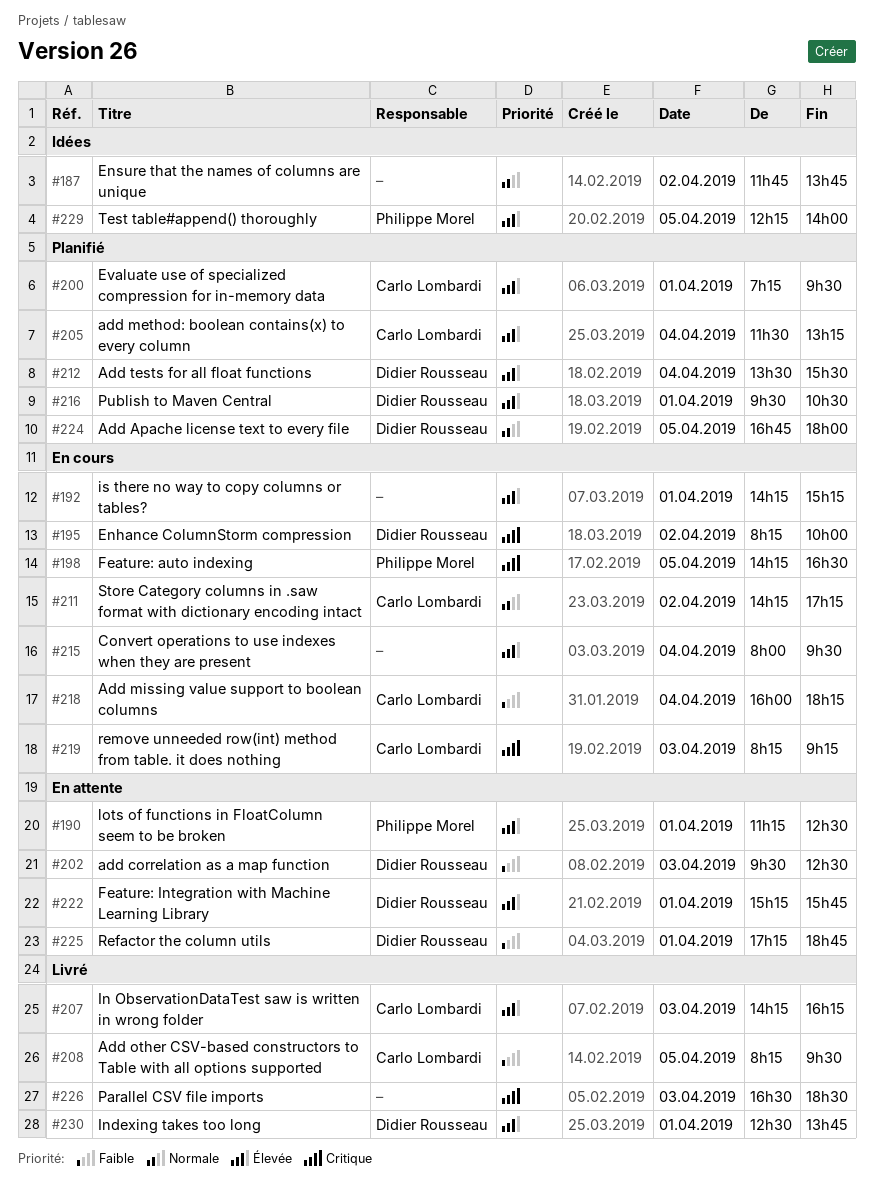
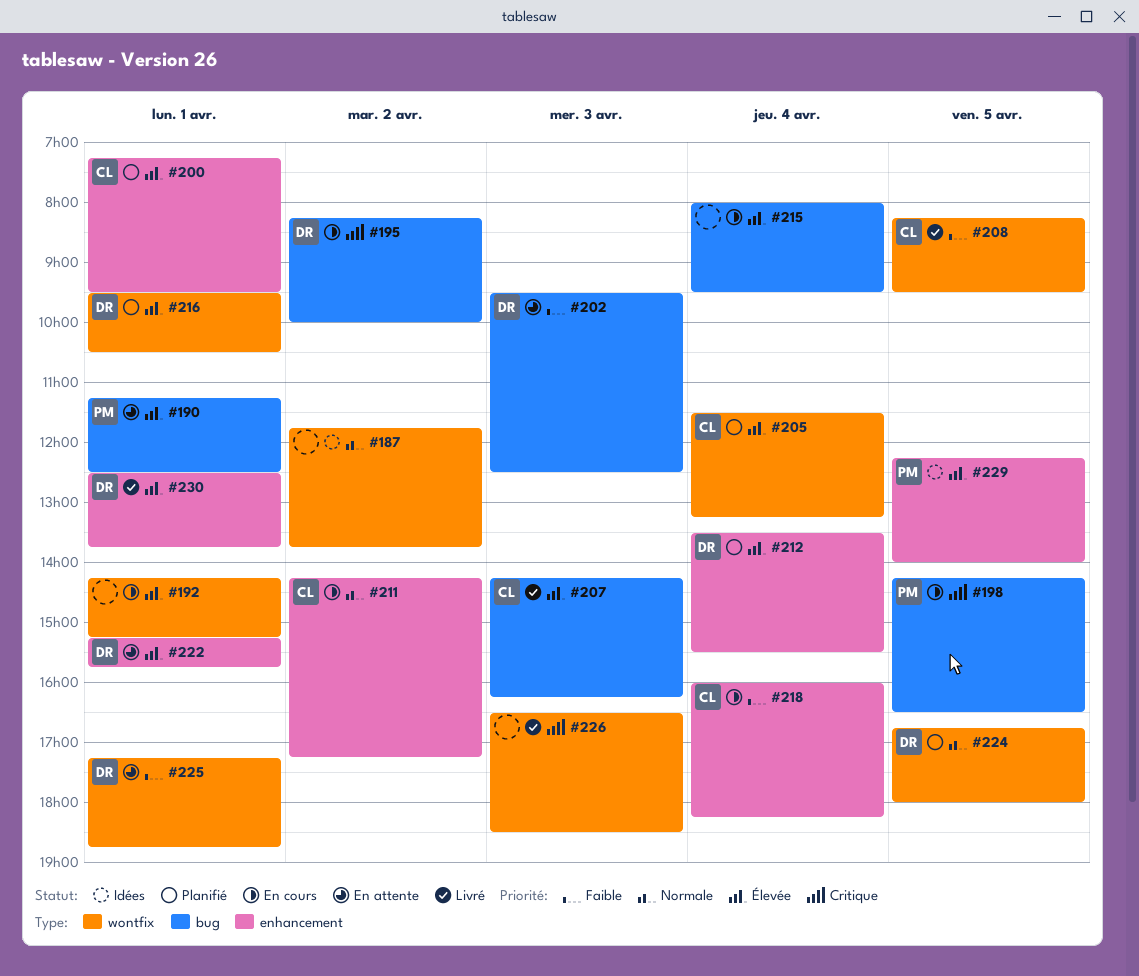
#219: present -> none

